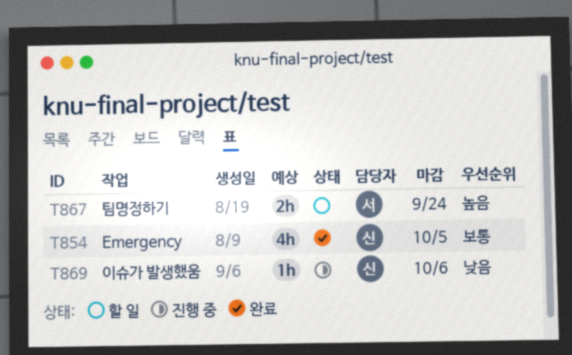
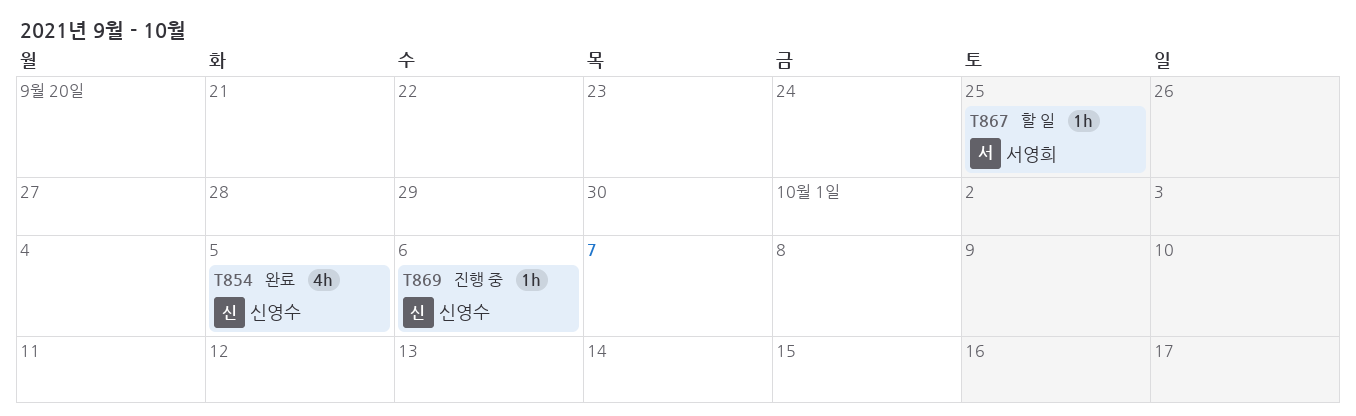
T867, estimate: 2h -> 1h
T867, due: Sep 24 -> Sep 25

